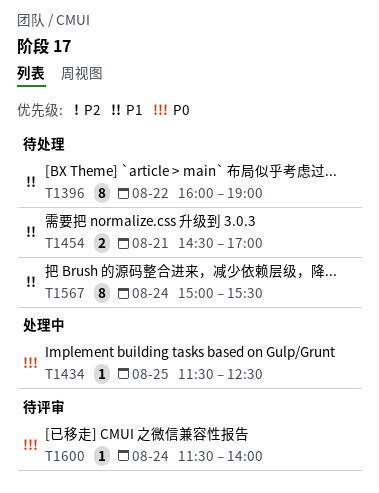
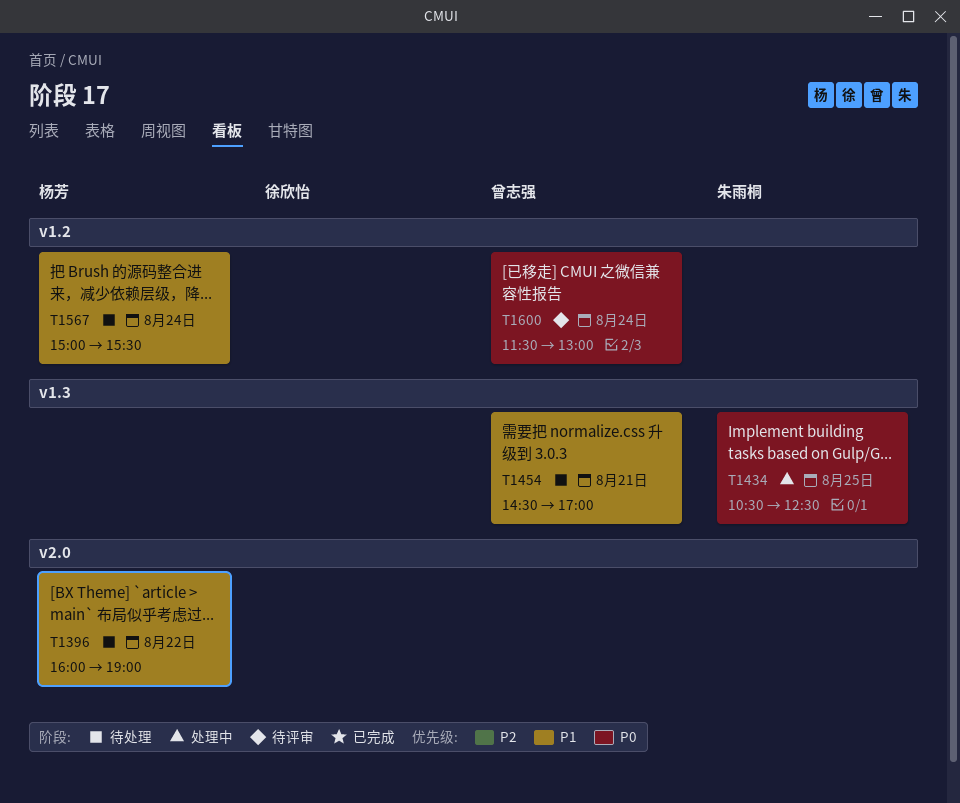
T1434, begins: 11:30 -> 10:30
T1600, ends: 14:00 -> 13:00

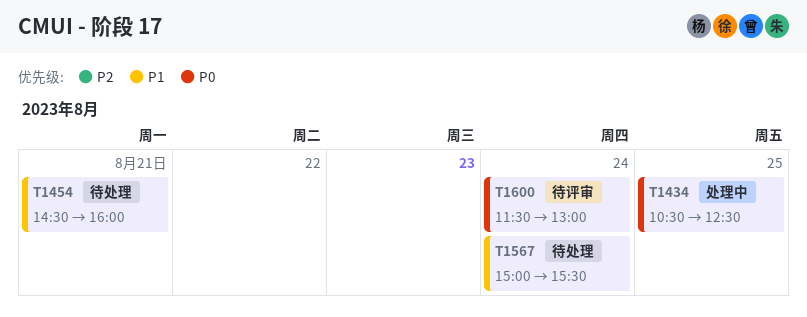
T1396: present -> none
T1454, ends: 17:00 -> 16:00

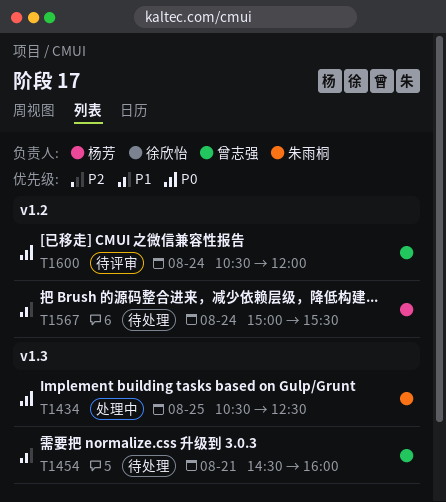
T1600, begins: 11:30 -> 10:30
T1600, ends: 13:00 -> 12:00

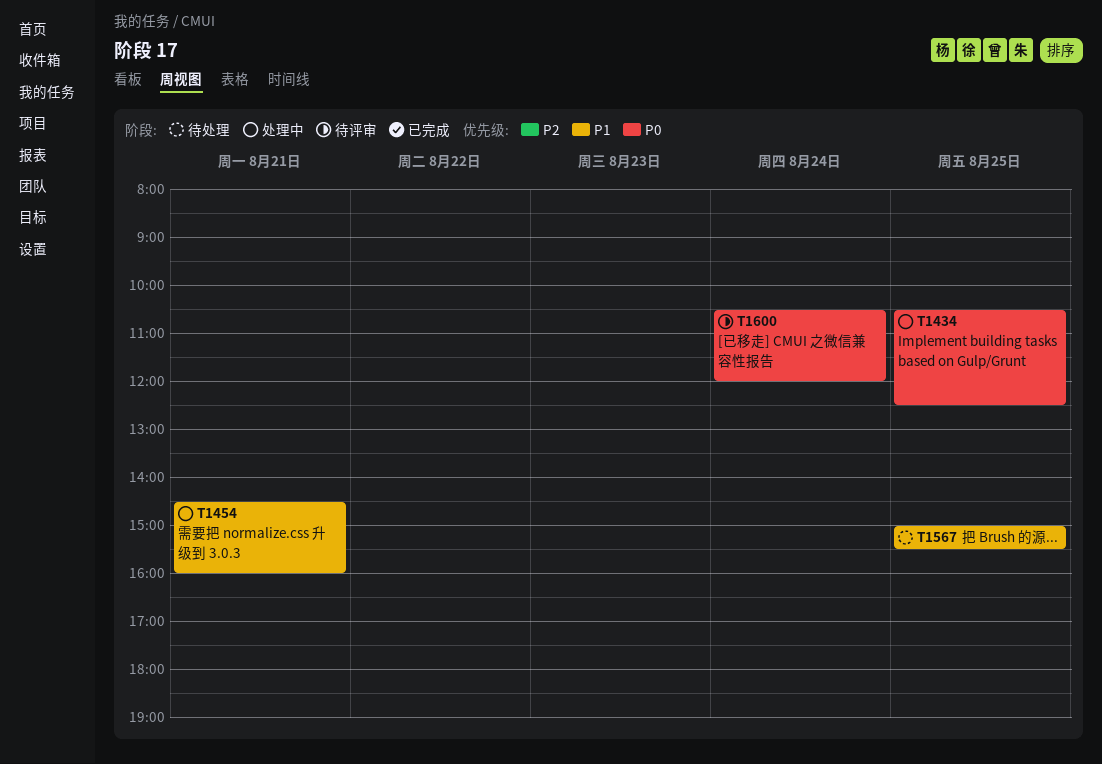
T1454, status: 待处理 -> 处理中
T1567, day: Aug 24 -> Aug 25

